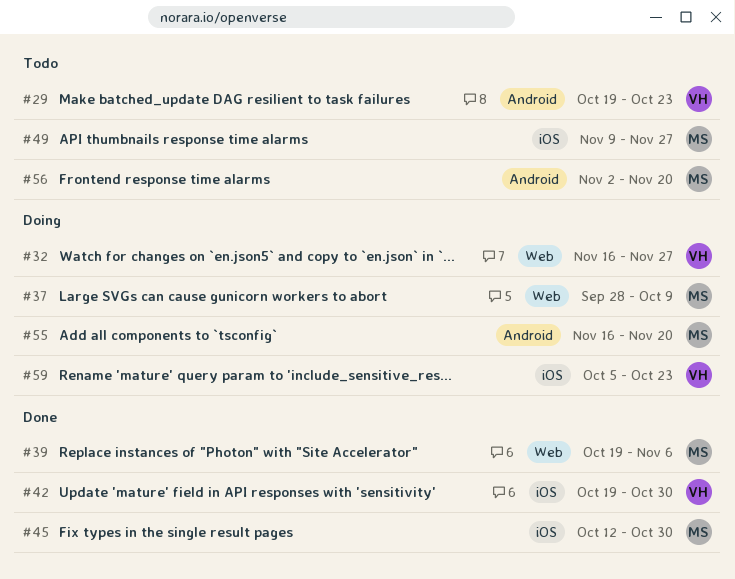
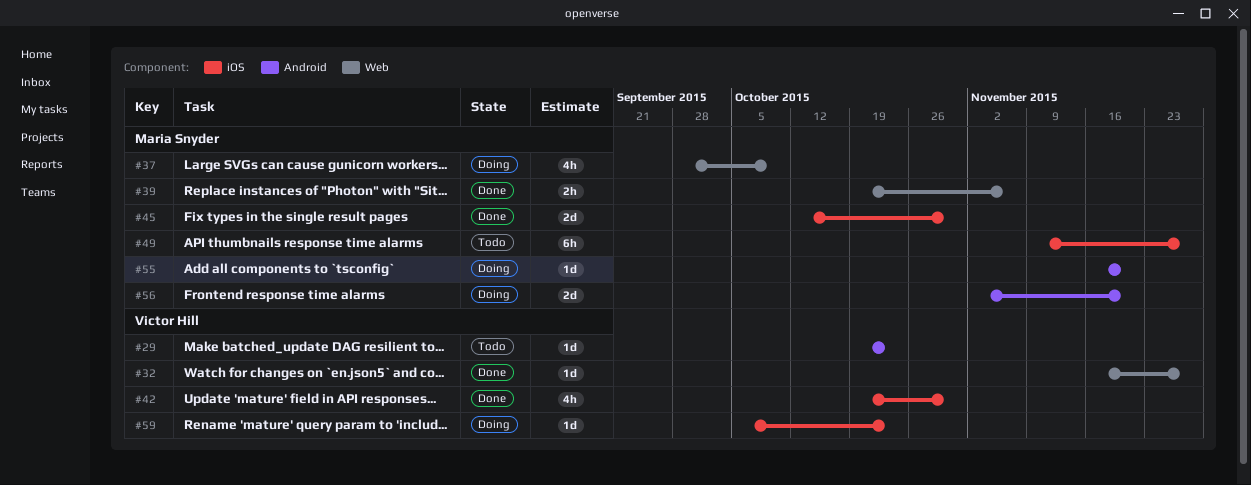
#32, status: Doing -> Done
#56, status: Todo -> Doing

